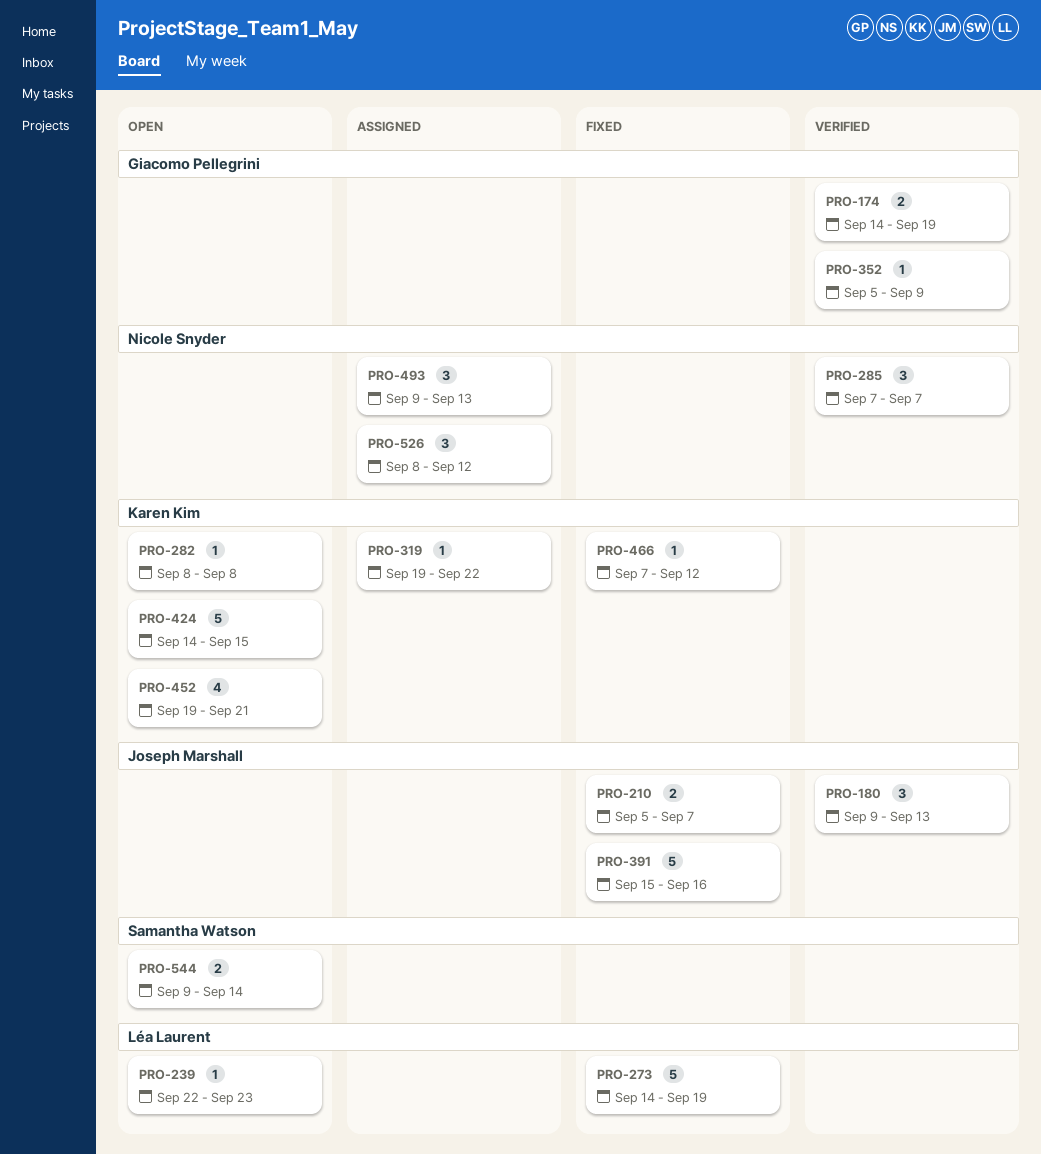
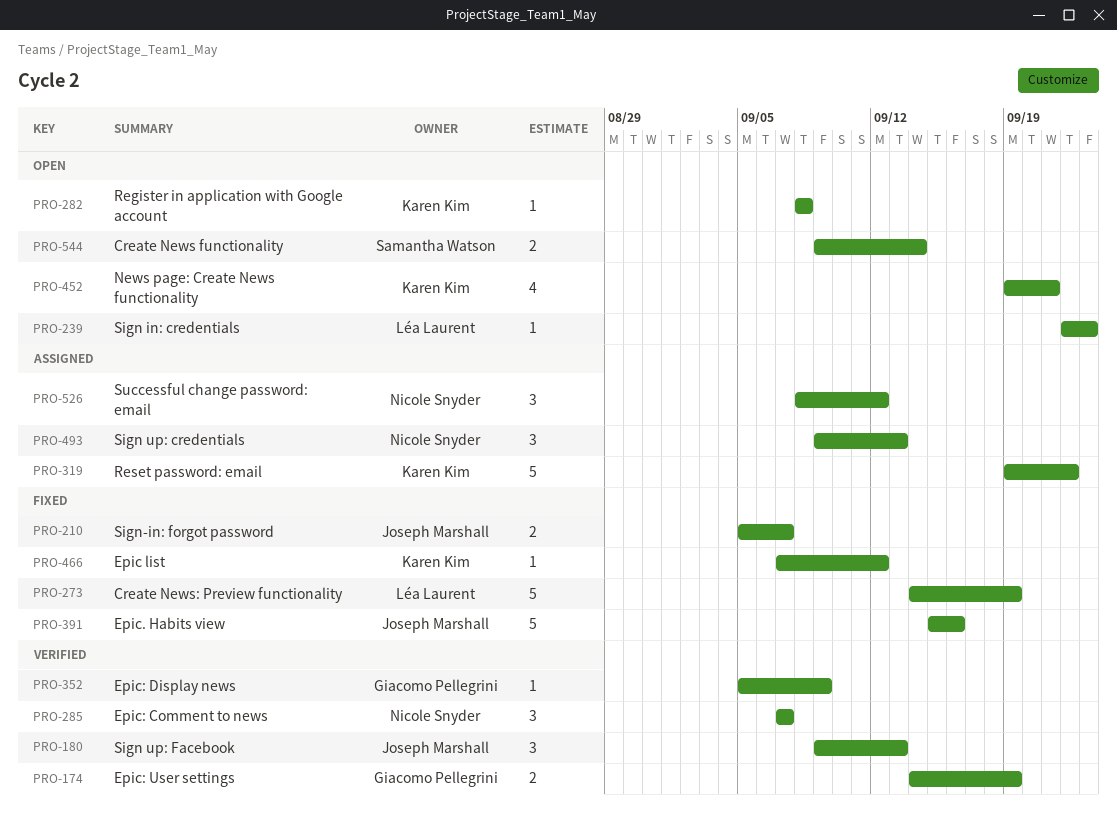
PRO-319, estimate: 1 -> 5
PRO-424: present -> none

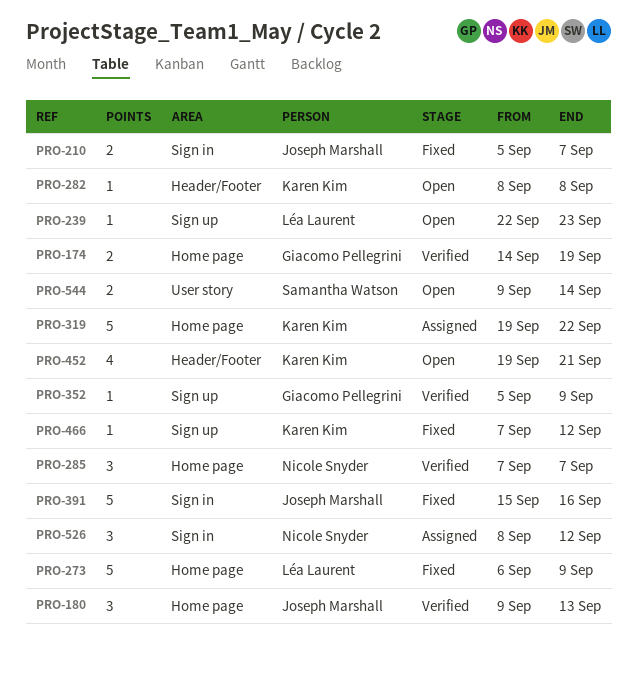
PRO-273, start: Sep 14 -> Sep 6
PRO-273, due: Sep 19 -> Sep 9
PRO-493: present -> none

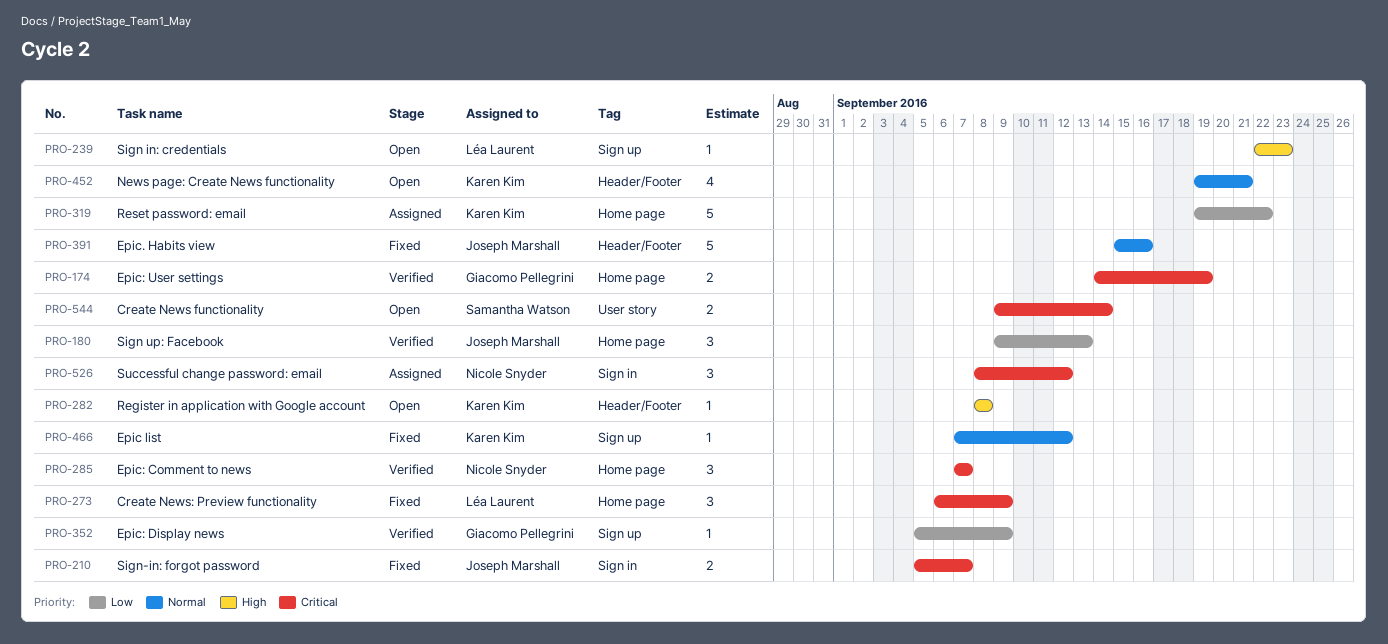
PRO-273, estimate: 5 -> 3
PRO-391, label: Sign in -> Header/Footer

